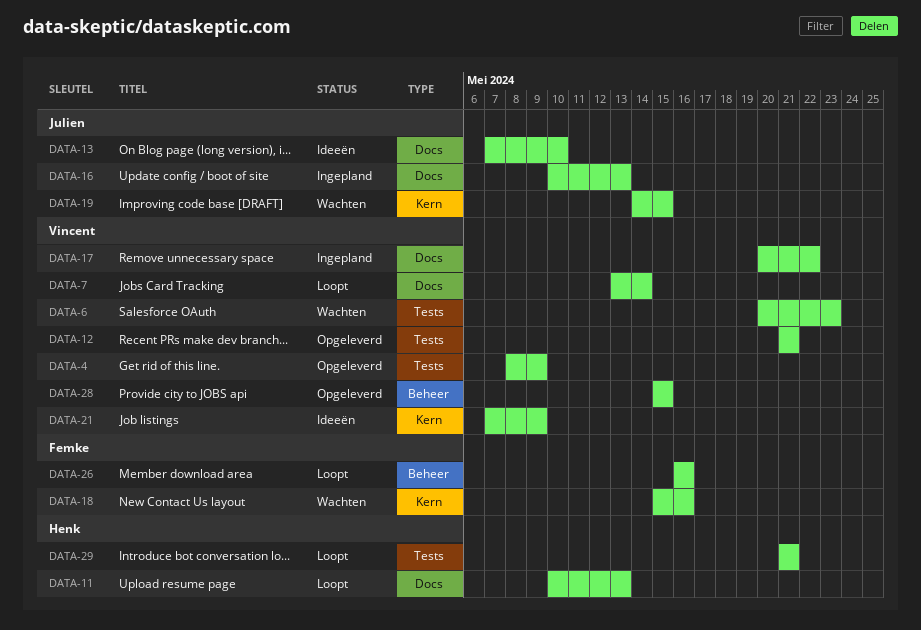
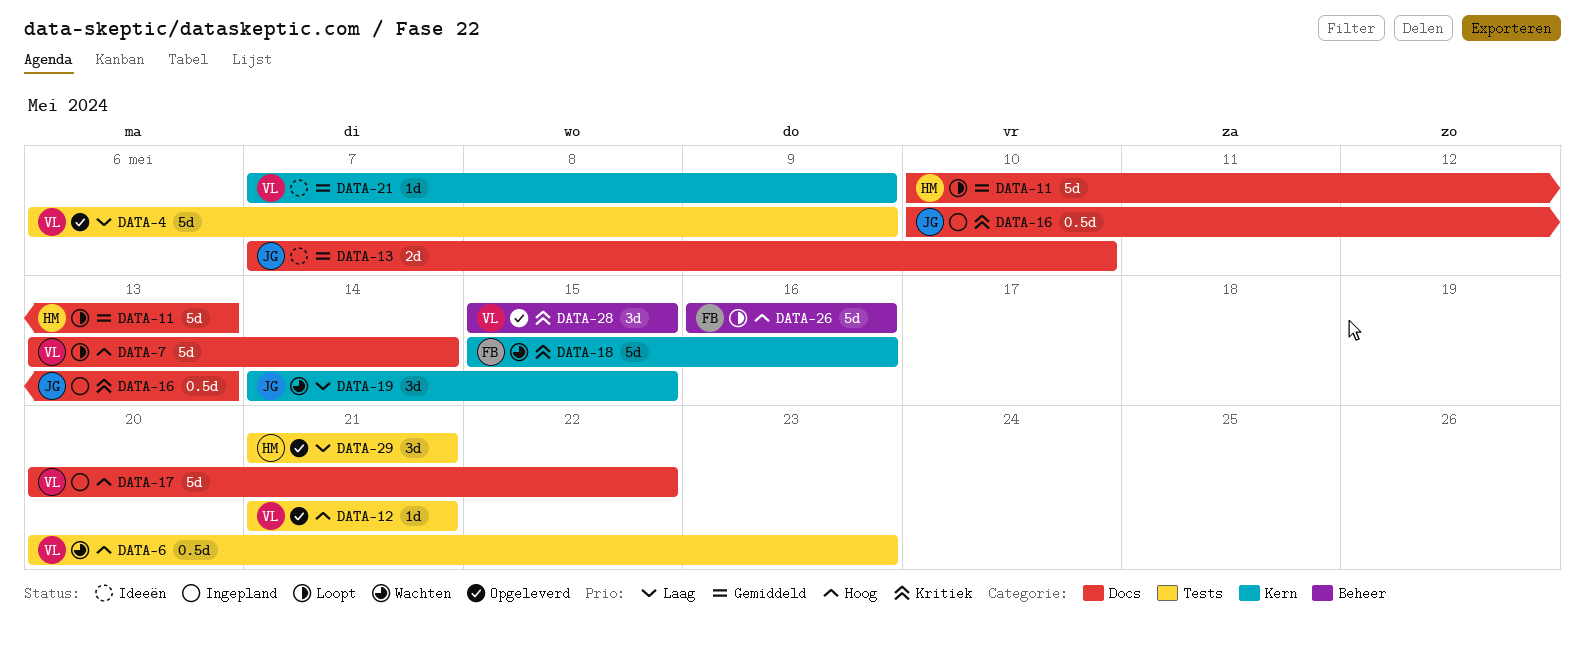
DATA-4, start: May 8 -> May 6
DATA-29, status: Loopt -> Opgeleverd

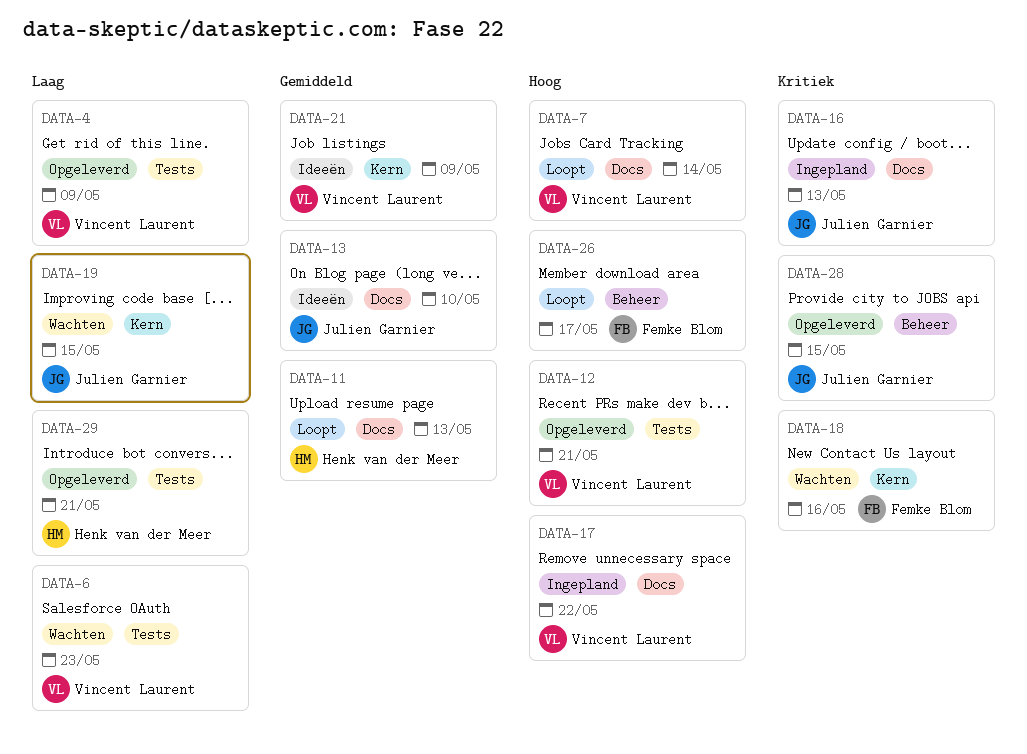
DATA-6, priority: Hoog -> Laag
DATA-26, due: May 16 -> May 17
DATA-28, owner: Vincent Laurent -> Julien Garnier

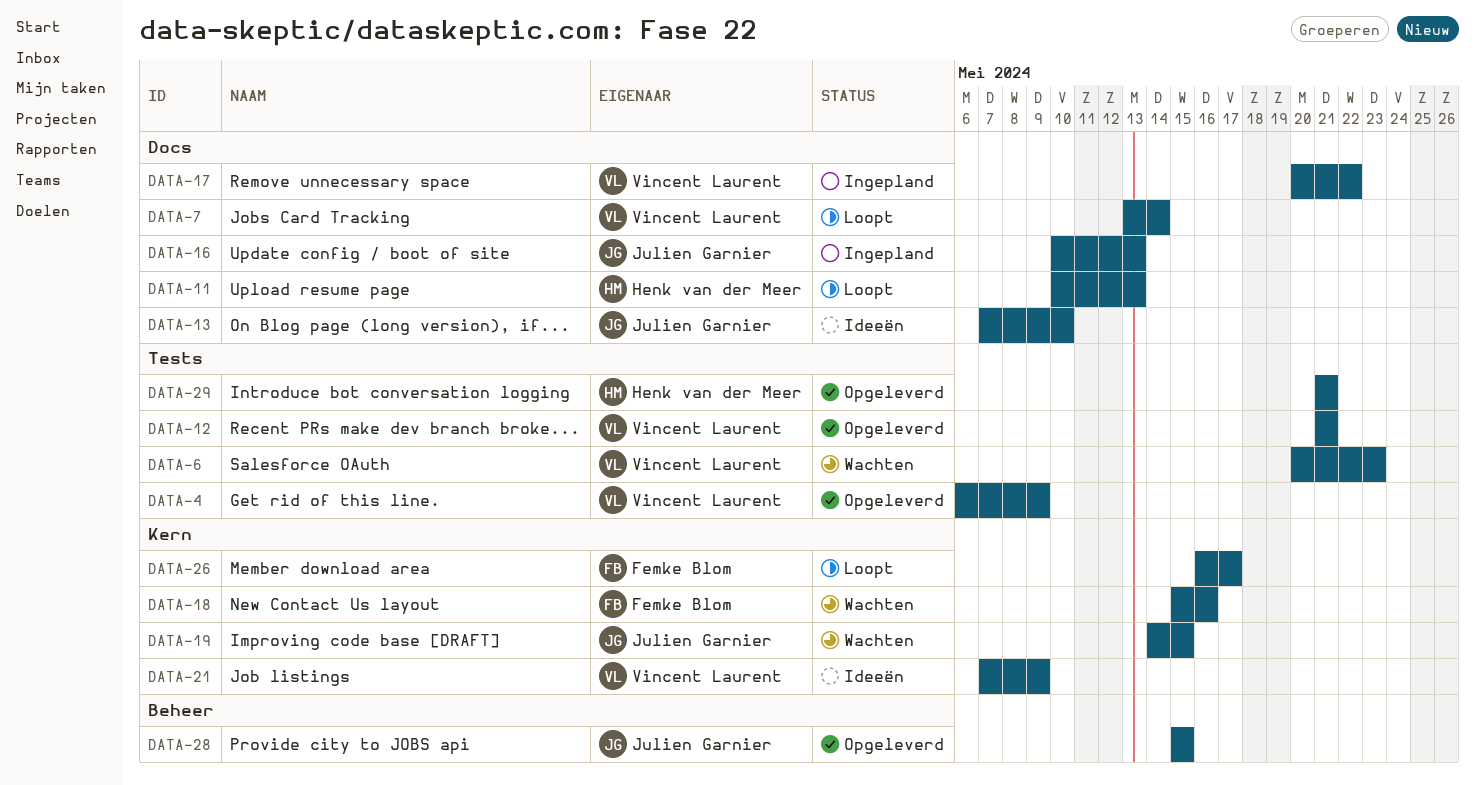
DATA-26, label: Beheer -> Kern

